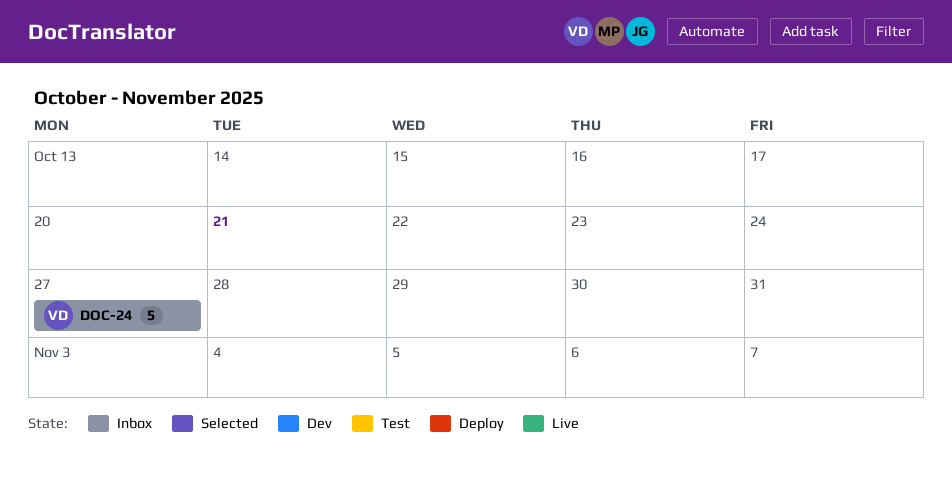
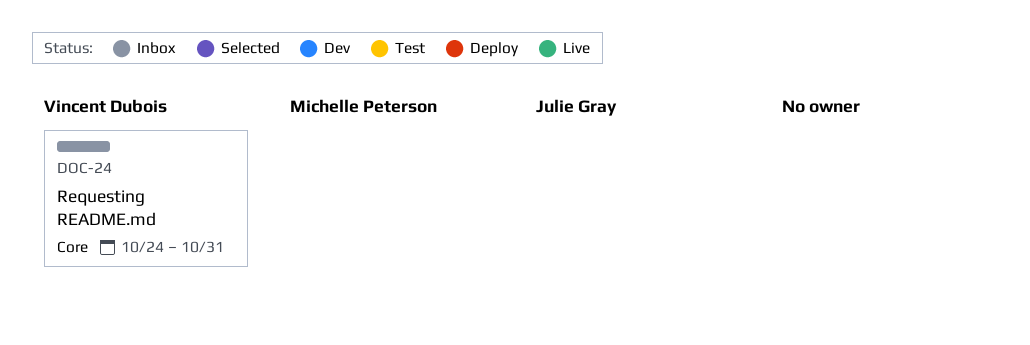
DOC-24, start: Oct 27 -> Oct 24
DOC-24, due: Oct 27 -> Oct 31

